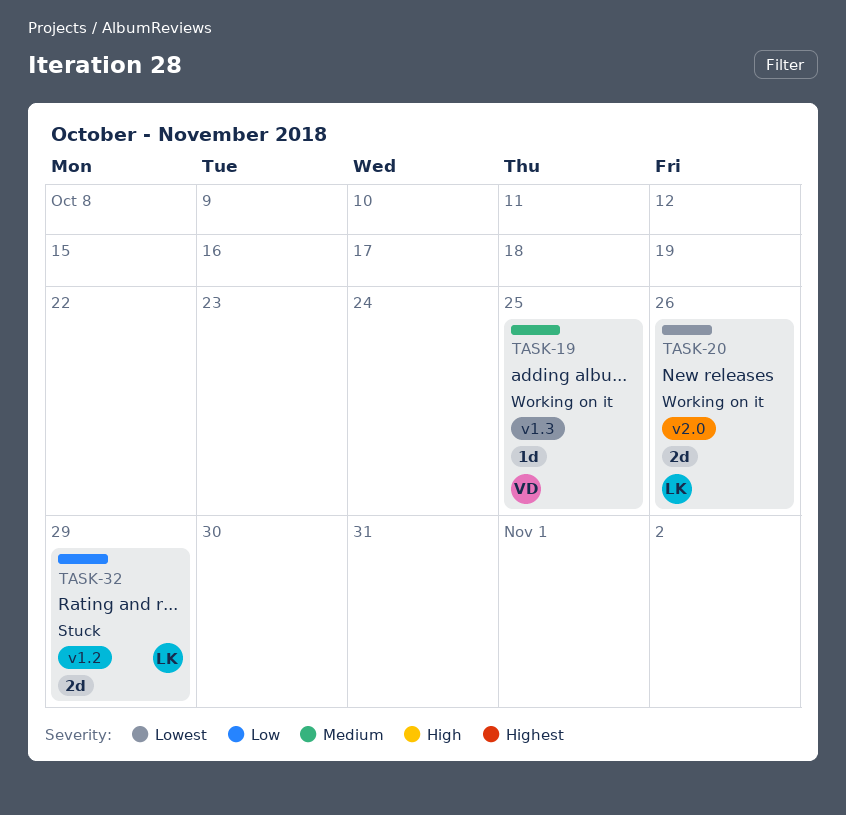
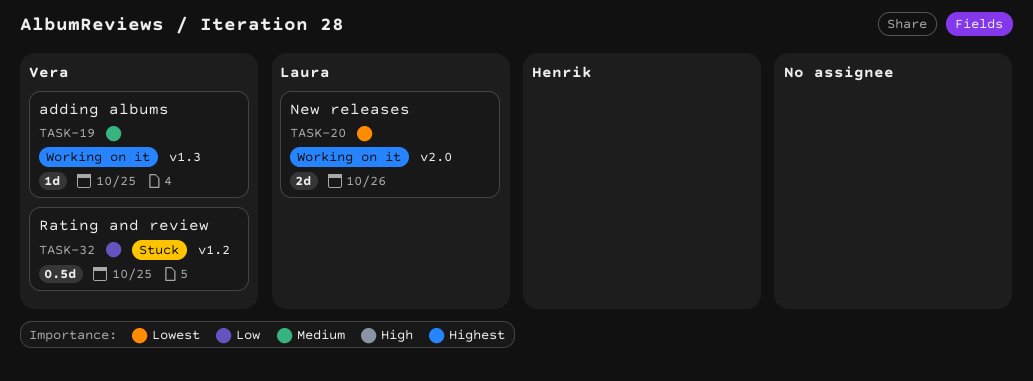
TASK-32, owner: Laura -> Vera
TASK-32, estimate: 2d -> 0.5d
TASK-32, due: Oct 29 -> Oct 25

